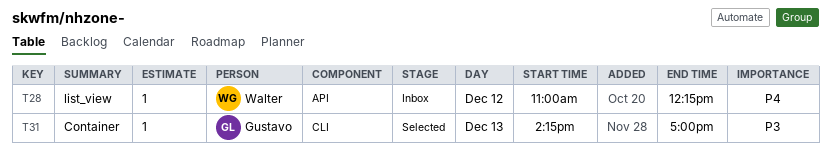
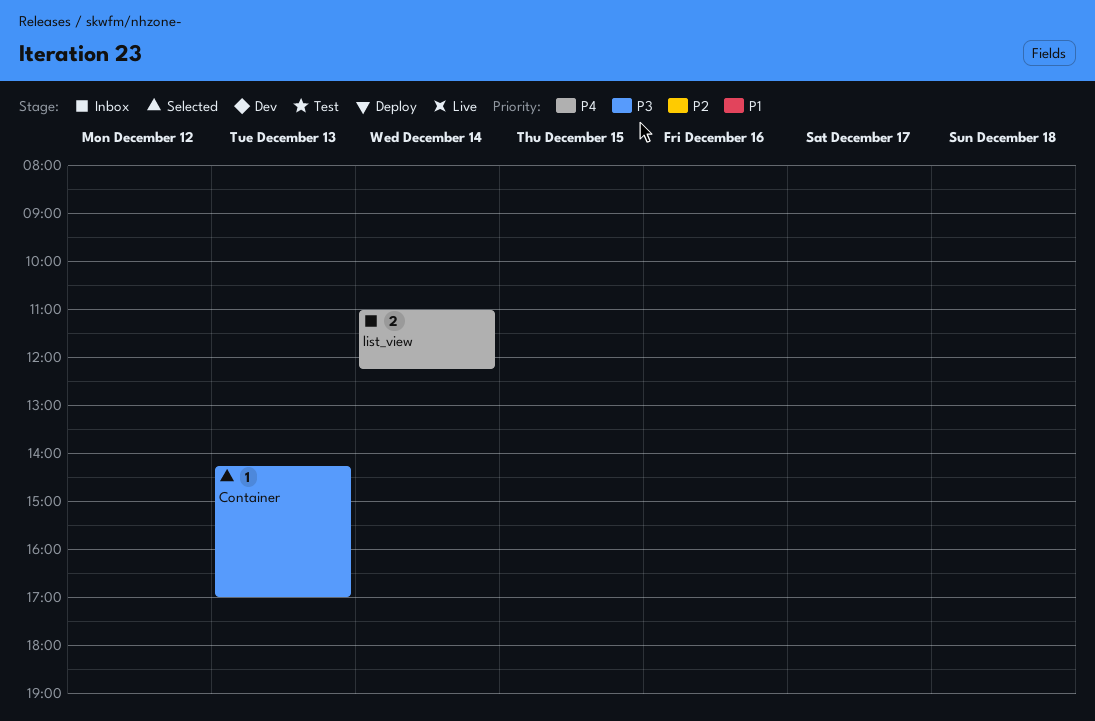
list_view, estimate: 1 -> 2
list_view, day: Dec 12 -> Dec 14

